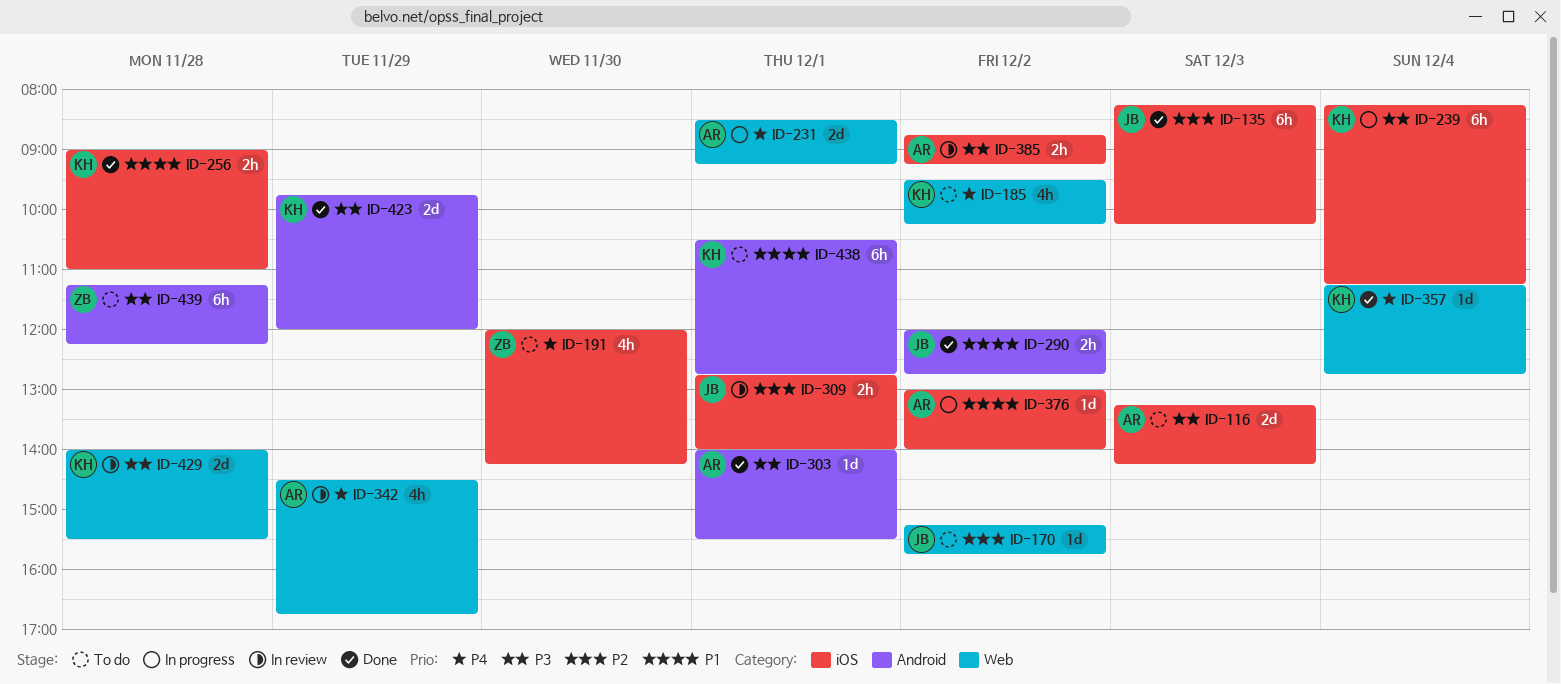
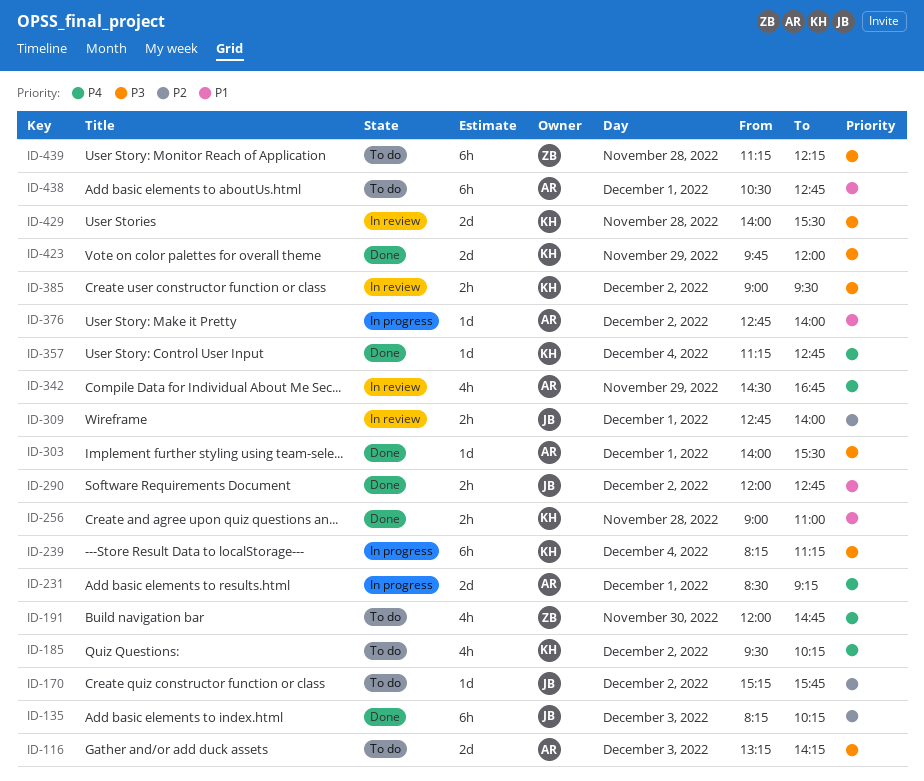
ID-191, ends: 14:15 -> 14:45
ID-376, begins: 13:00 -> 12:45
ID-385, owner: AR -> KH
ID-385, begins: 08:45 -> 09:00
ID-385, ends: 09:15 -> 09:30
ID-438, owner: KH -> AR

